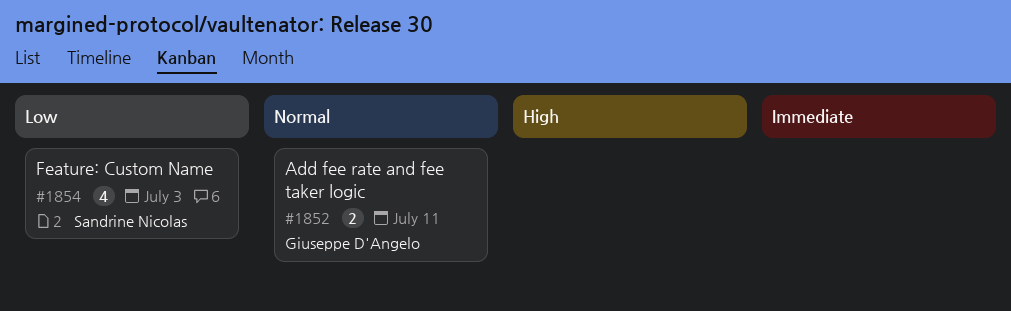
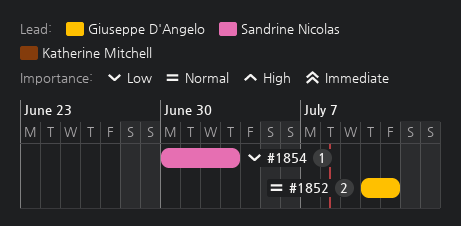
#1854, estimate: 4 -> 1

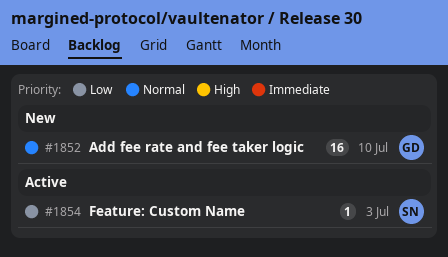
#1852, estimate: 2 -> 16
#1852, due: Jul 11 -> Jul 10

